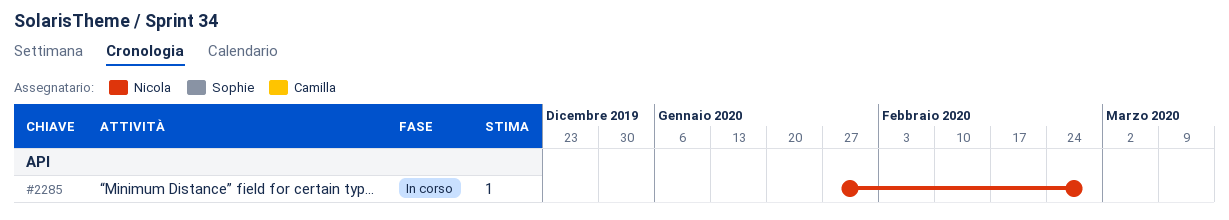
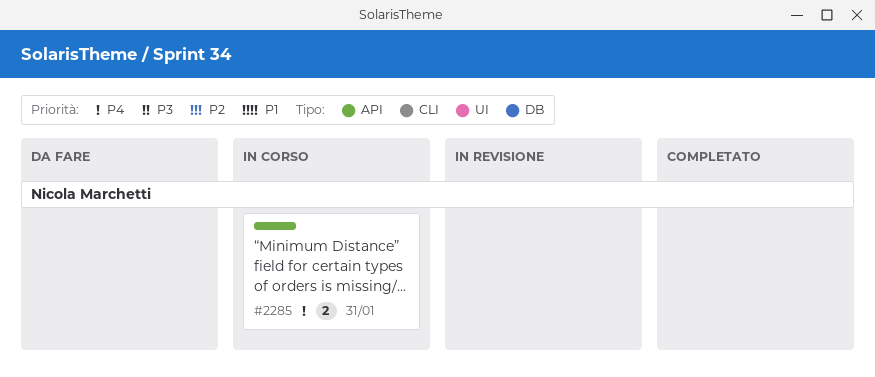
#2285, estimate: 1 -> 2
#2285, due: Feb 28 -> Jan 31

